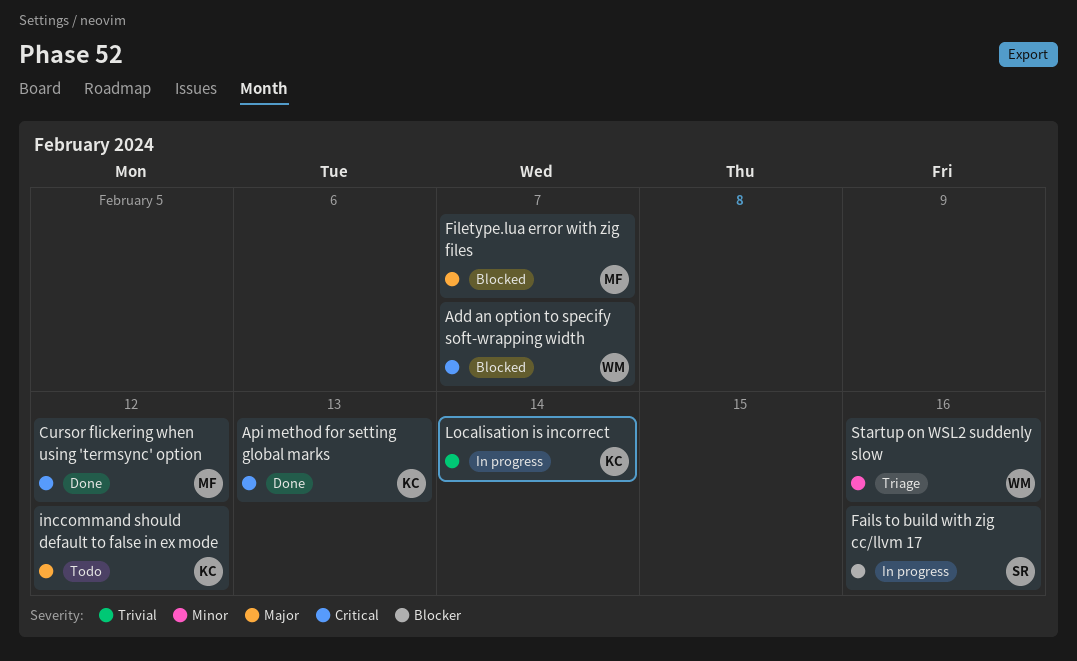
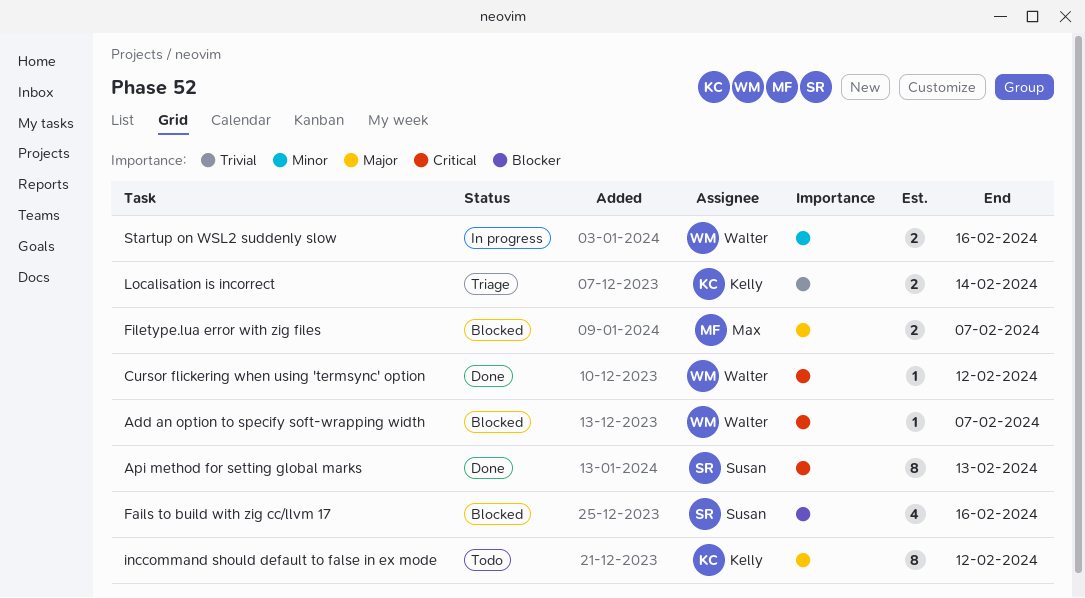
Api method for setting global marks, owner: Kelly -> Susan
Cursor flickering when using 'termsync' option, owner: Max -> Walter
Fails to build with zig cc/llvm 17, status: In progress -> Blocked
Localisation is incorrect, status: In progress -> Triage
Startup on WSL2 suddenly slow, status: Triage -> In progress

